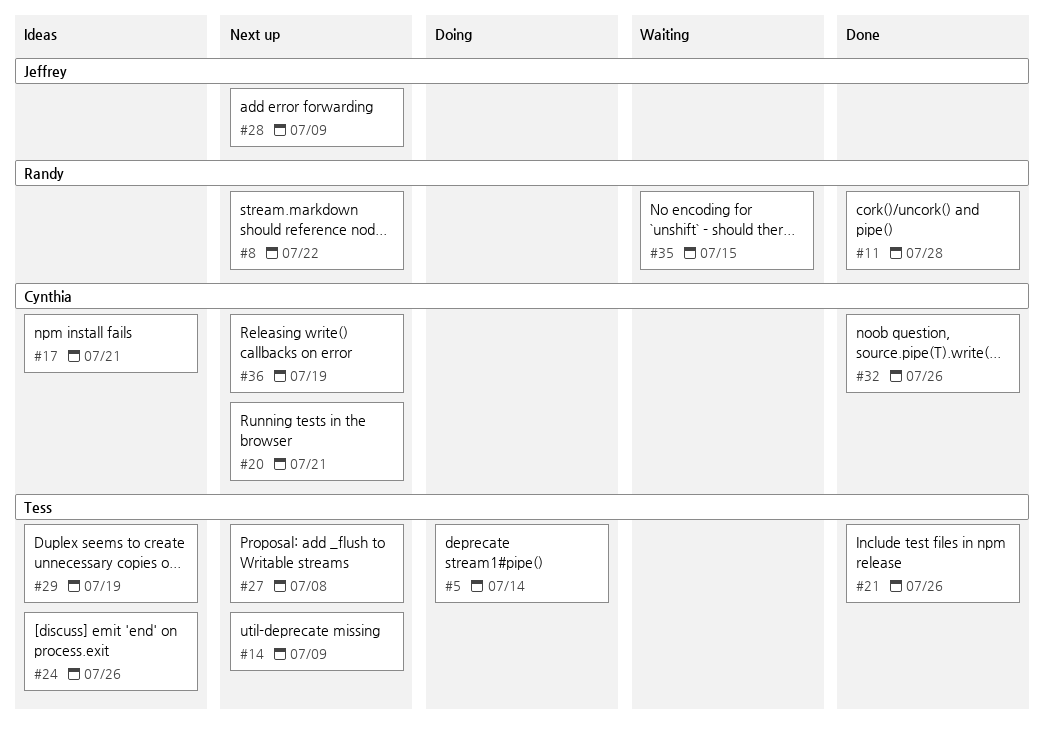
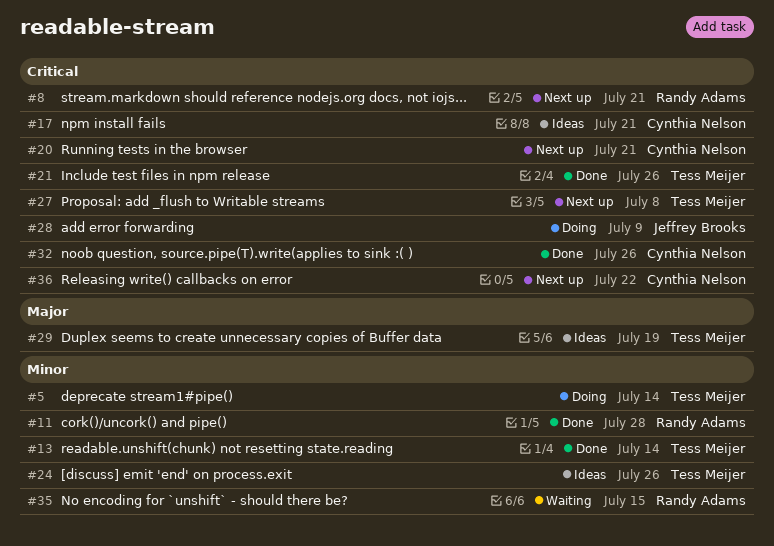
#8, due: Jul 22 -> Jul 21
#13: none -> present
#14: present -> none
#28, status: Next up -> Doing
#36, due: Jul 19 -> Jul 22

